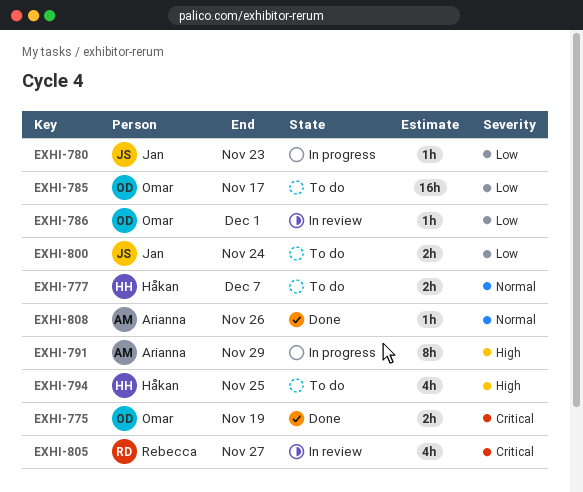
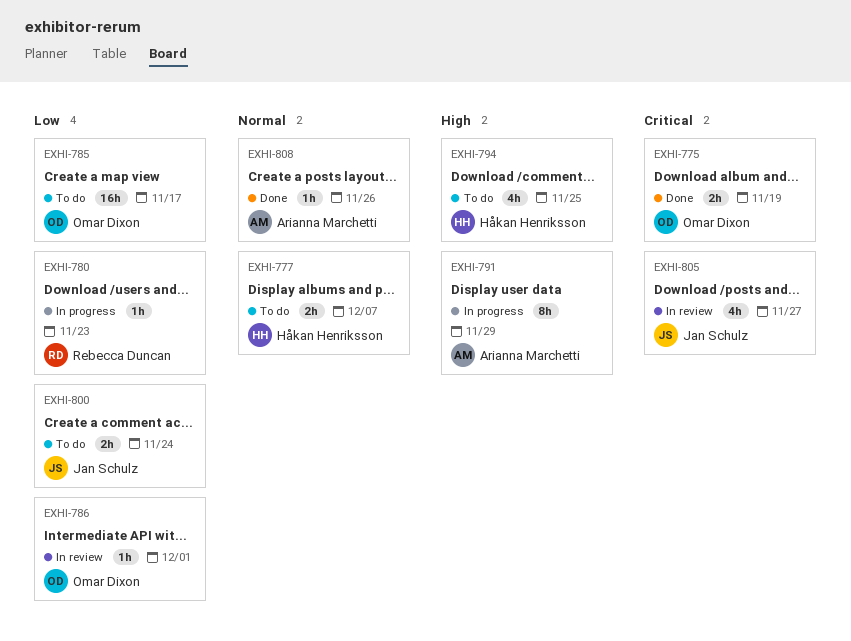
EXHI-780, owner: Jan Schulz -> Rebecca Duncan
EXHI-805, owner: Rebecca Duncan -> Jan Schulz

